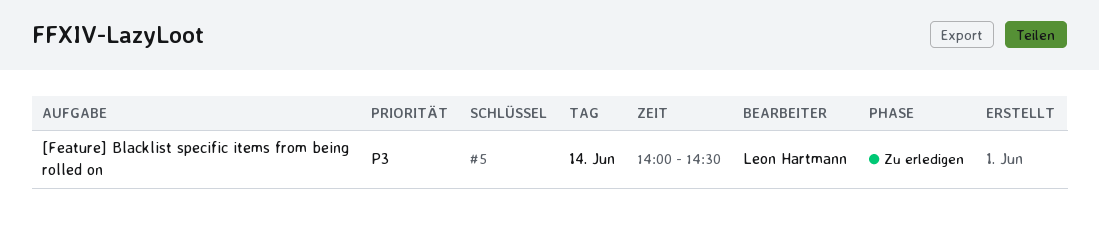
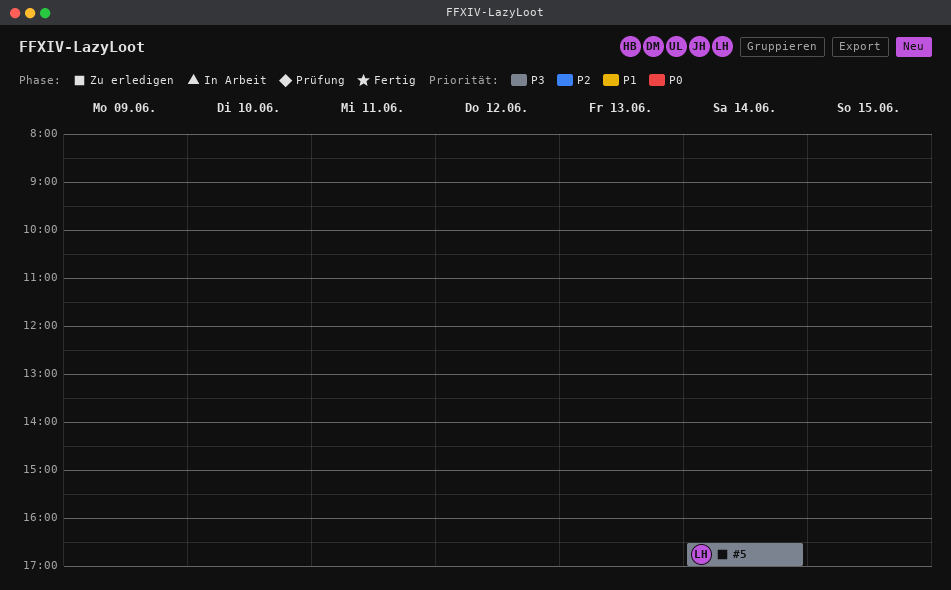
#5, begins: 14:00 -> 16:30
#5, ends: 14:30 -> 17:00

